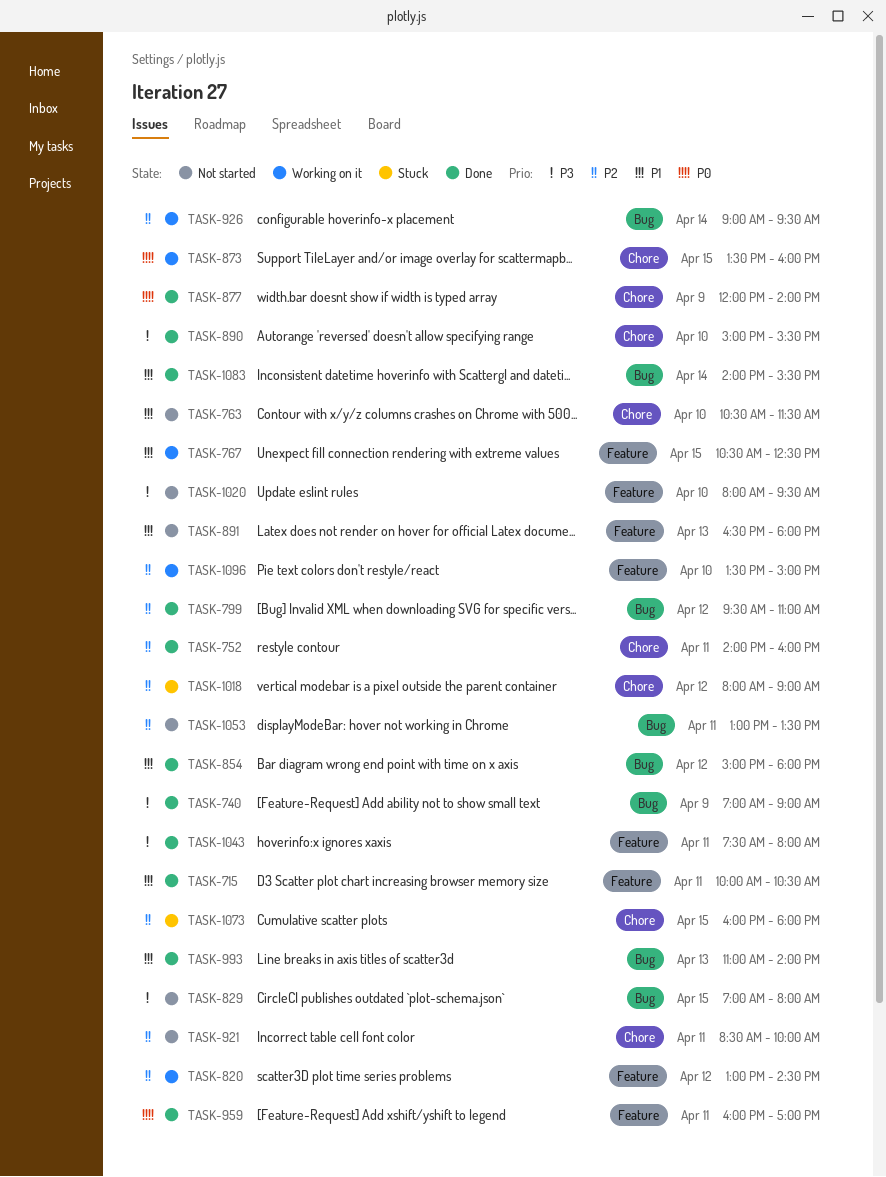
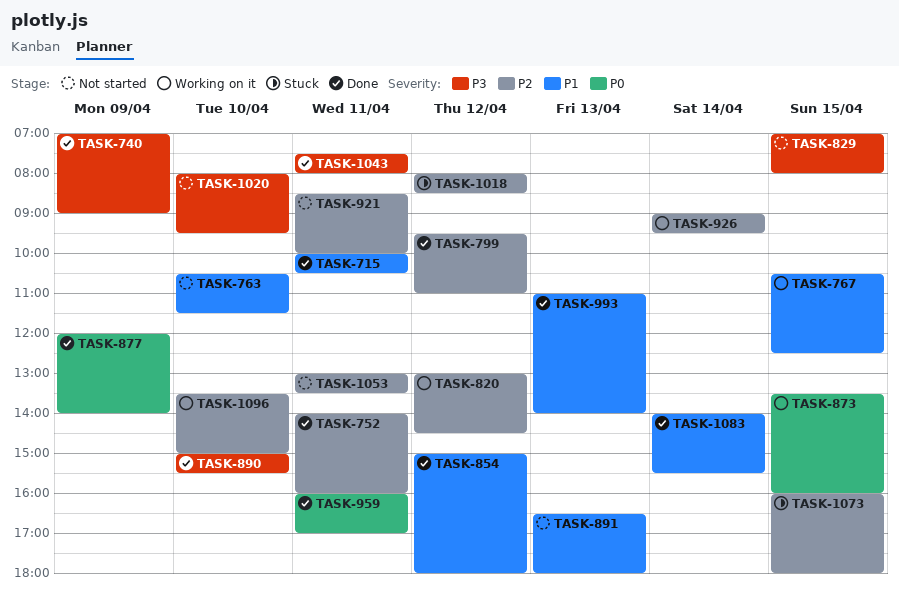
TASK-1018, ends: 09:00 -> 08:30

